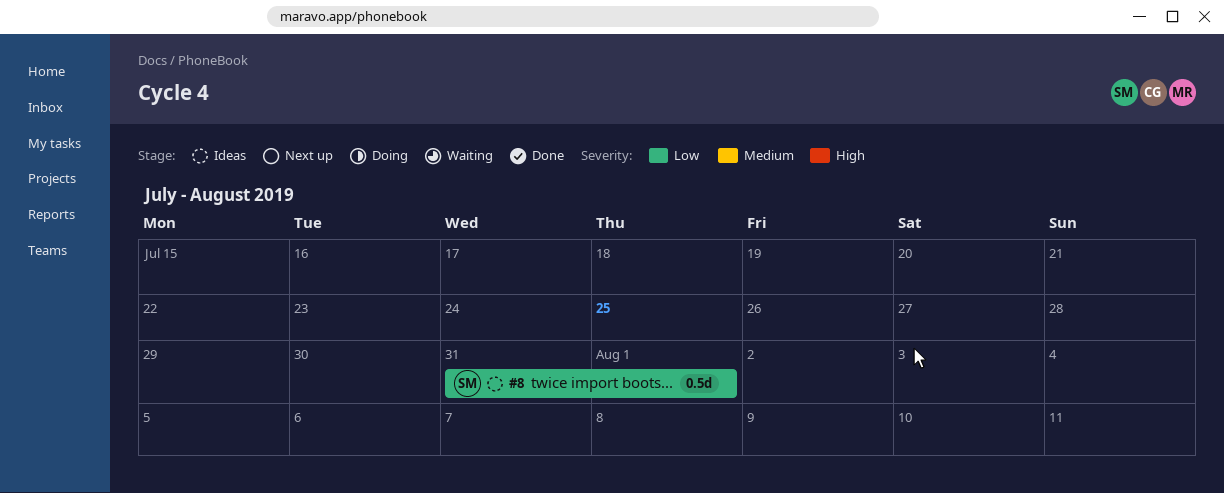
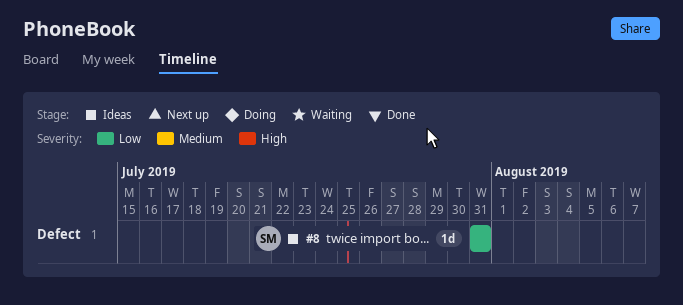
#8, estimate: 0.5d -> 1d
#8, due: Aug 1 -> Jul 31

